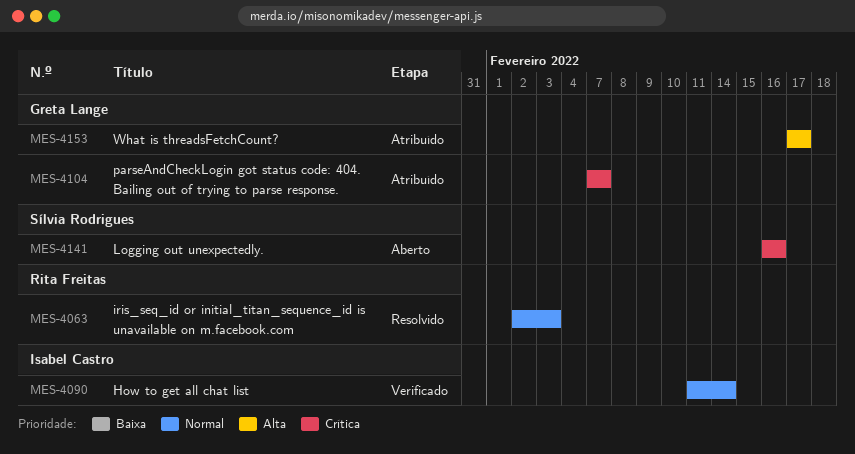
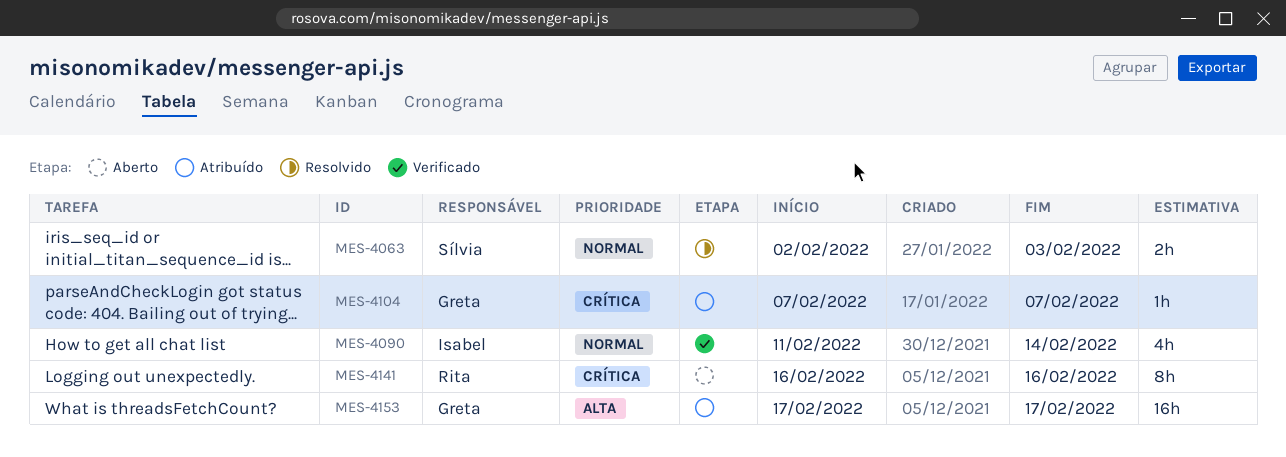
MES-4063, owner: Rita Freitas -> Sílvia Rodrigues
MES-4141, owner: Sílvia Rodrigues -> Rita Freitas

